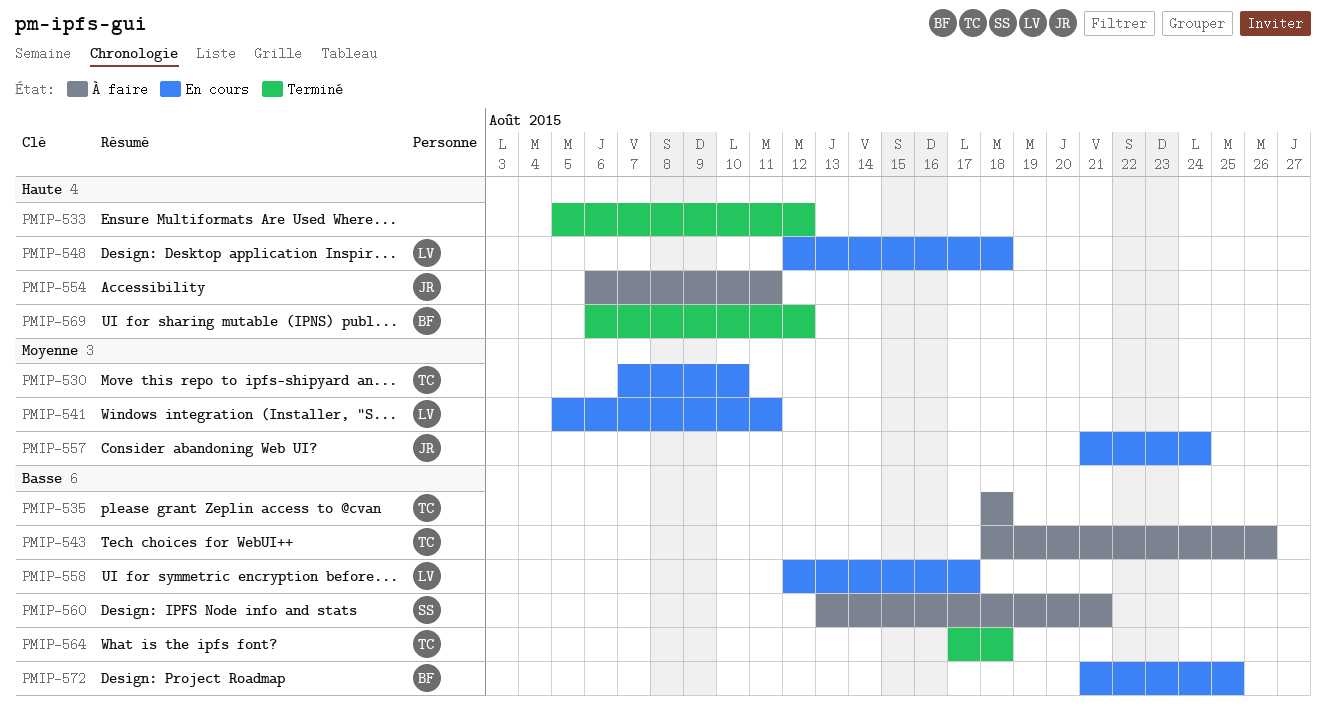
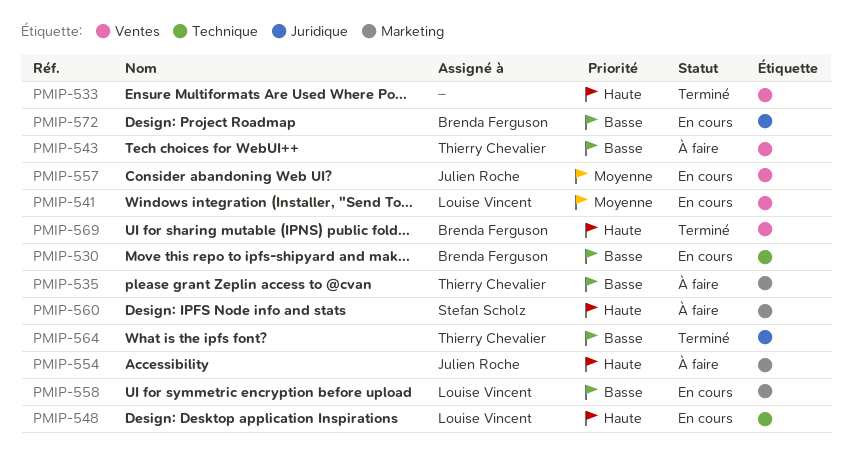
PMIP-530, owner: Thierry Chevalier -> Brenda Ferguson
PMIP-530, priority: Moyenne -> Basse
PMIP-560, priority: Basse -> Haute

